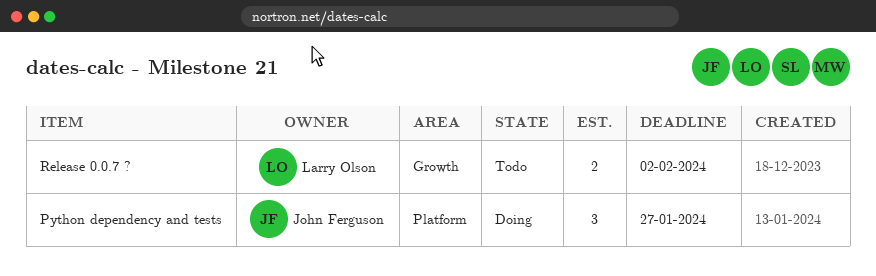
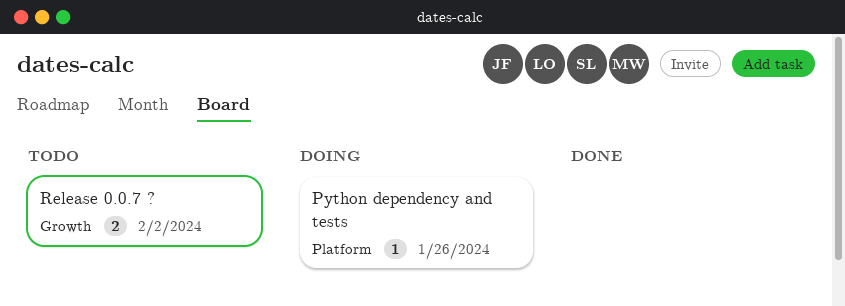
Python dependency and tests, estimate: 3 -> 1
Python dependency and tests, due: Jan 27 -> Jan 26

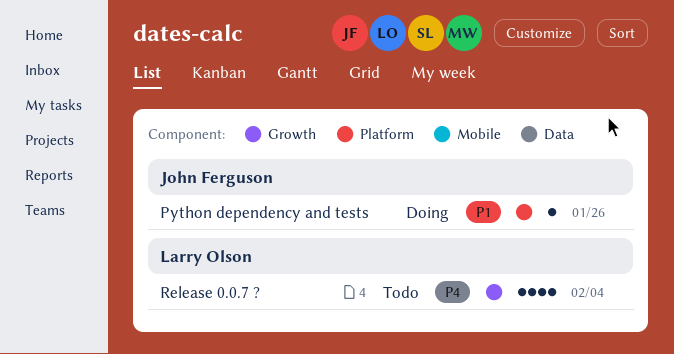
Release 0.0.7 ?, estimate: 2 -> 4
Release 0.0.7 ?, due: Feb 2 -> Feb 4

